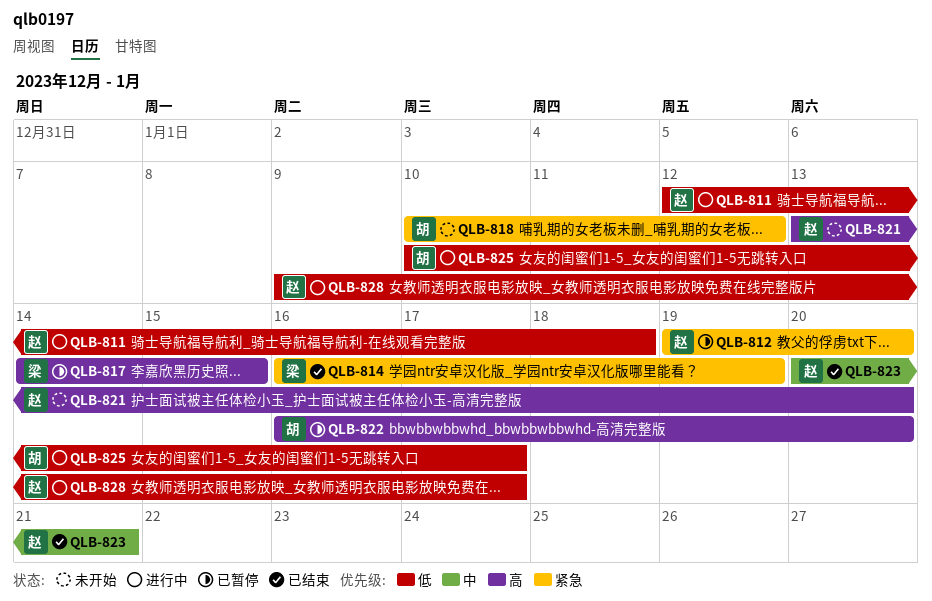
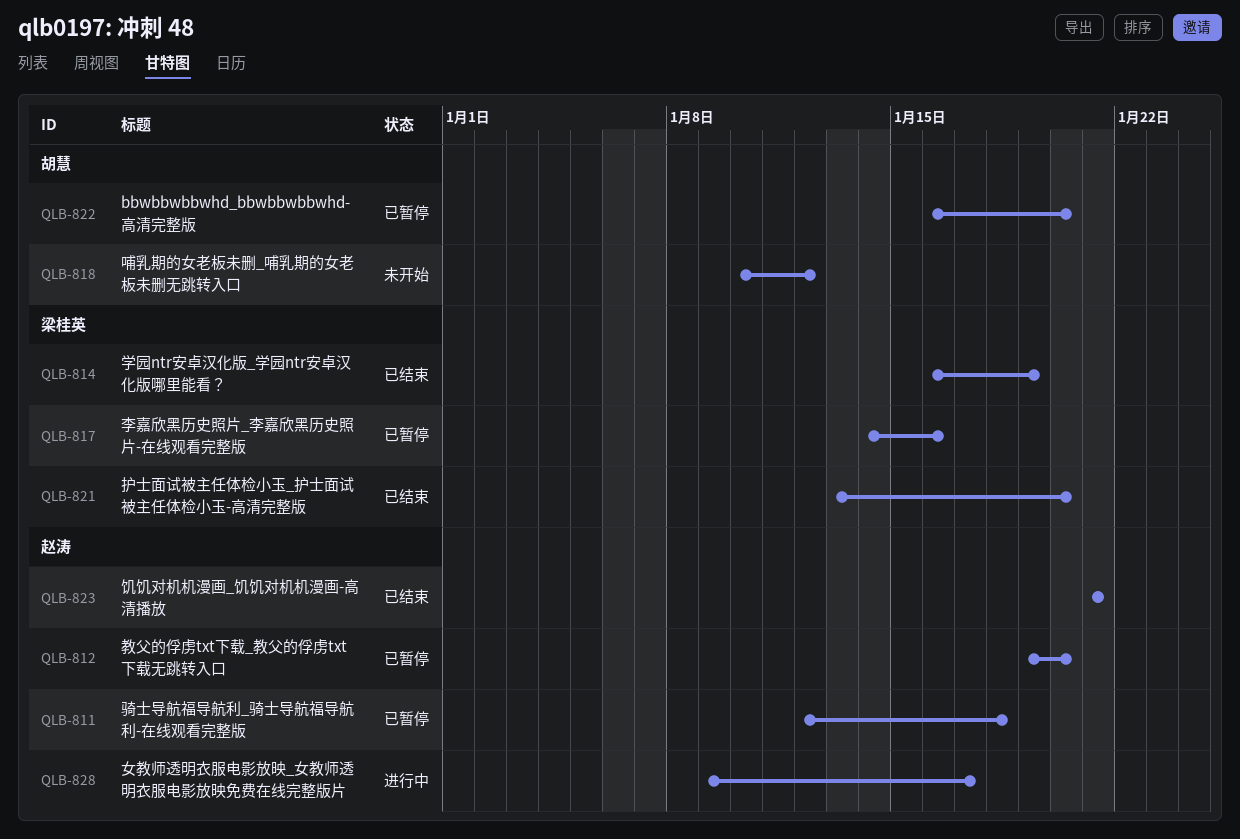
QLB-811, status: 进行中 -> 已暂停
QLB-817, due: Jan 15 -> Jan 16
QLB-821, status: 未开始 -> 已结束
QLB-821, owner: 赵涛 -> 梁桂英
QLB-823, start: Jan 20 -> Jan 21
QLB-825: present -> none

